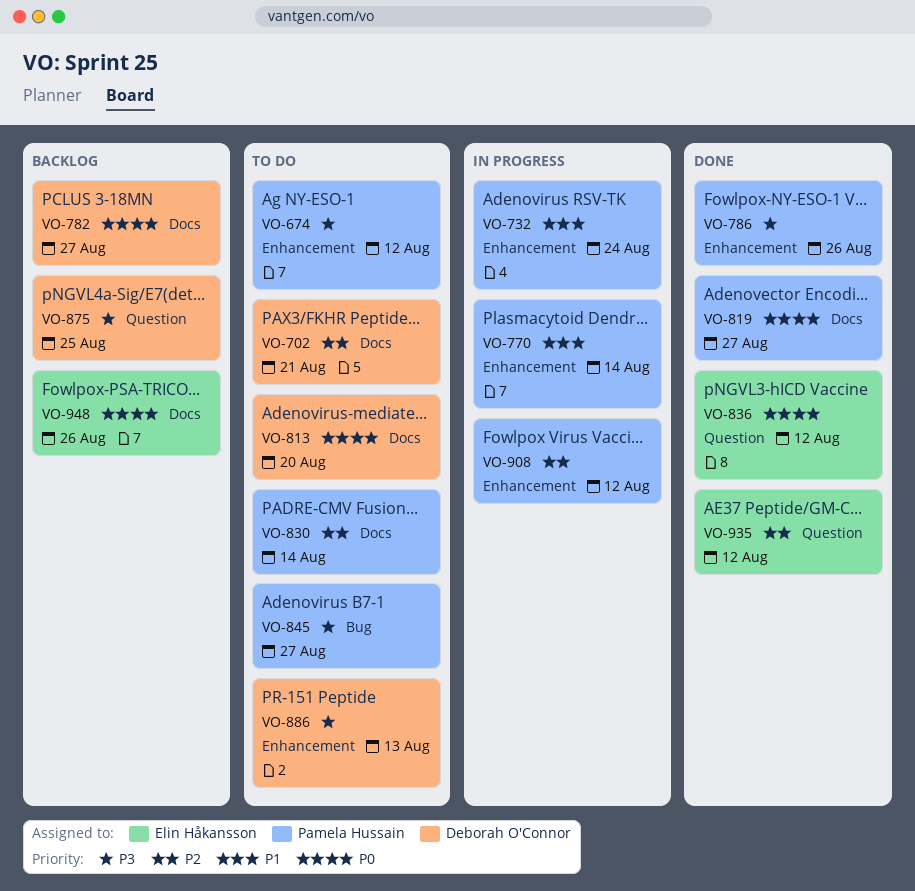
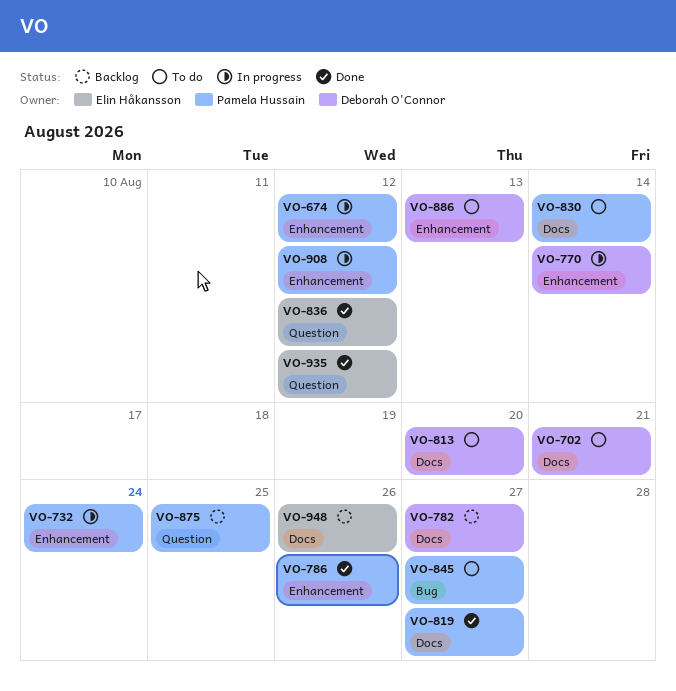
VO-674, status: To do -> In progress
VO-770, owner: Pamela Hussain -> Deborah O'Connor
VO-875, owner: Deborah O'Connor -> Pamela Hussain

